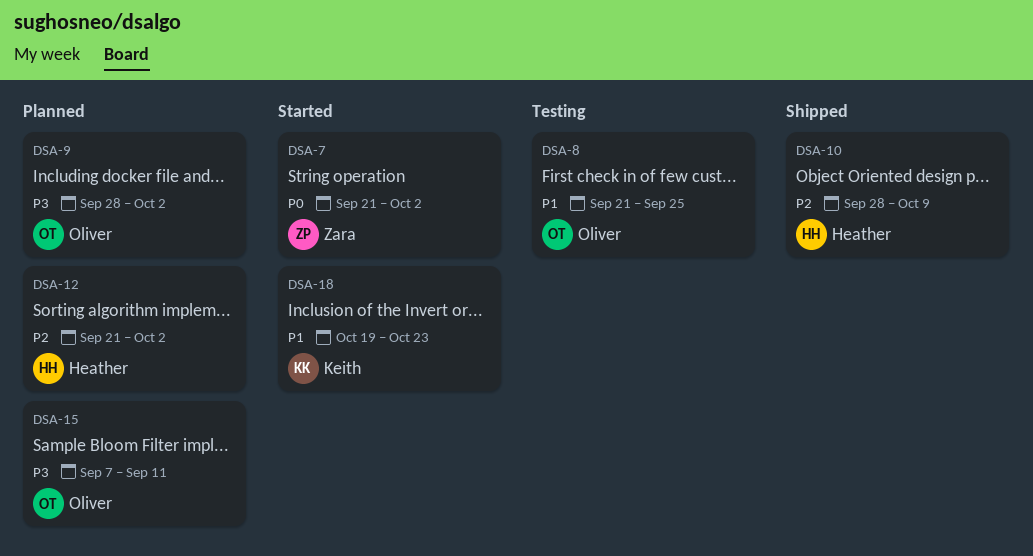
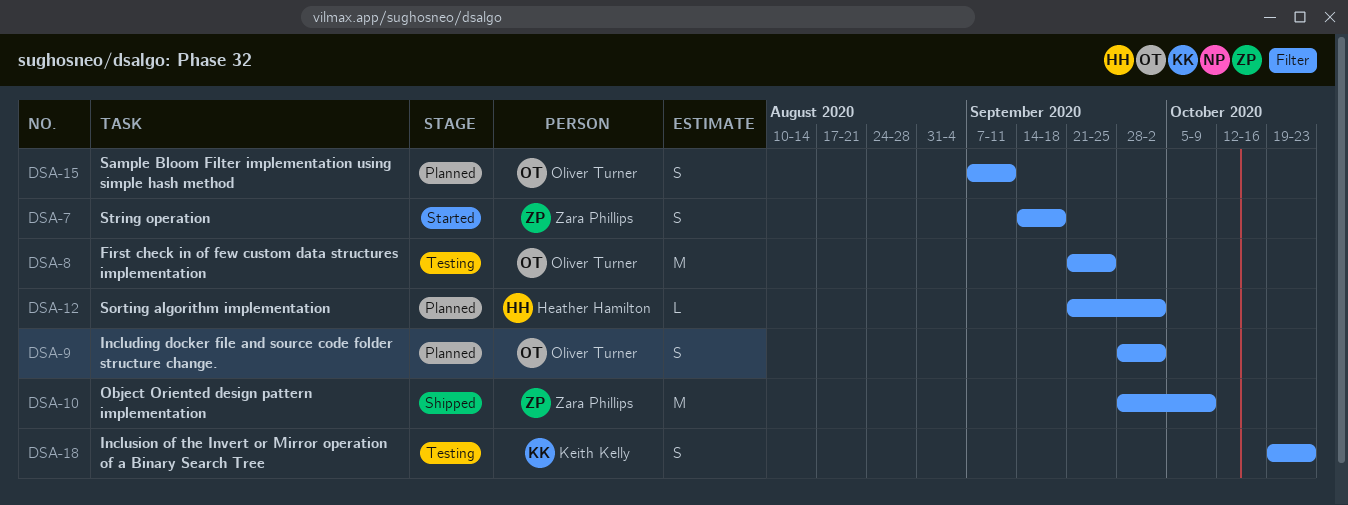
DSA-7, start: Sep 21 -> Sep 14
DSA-7, due: Oct 2 -> Sep 18
DSA-10, owner: Heather Hamilton -> Zara Phillips
DSA-18, status: Started -> Testing

